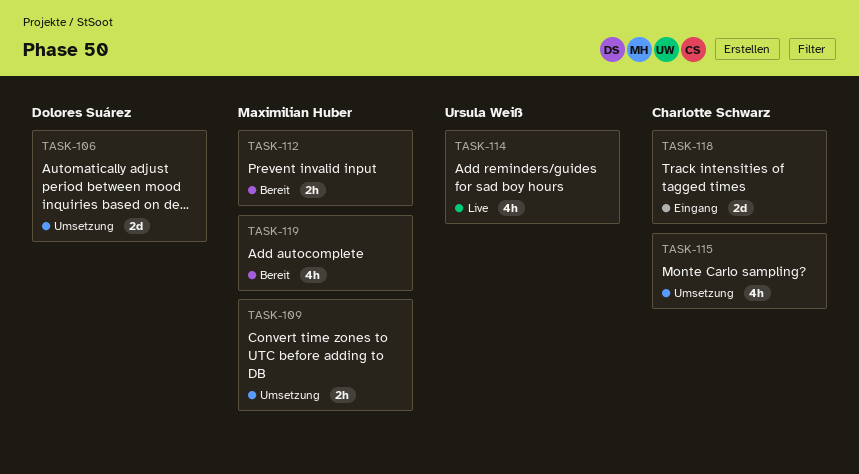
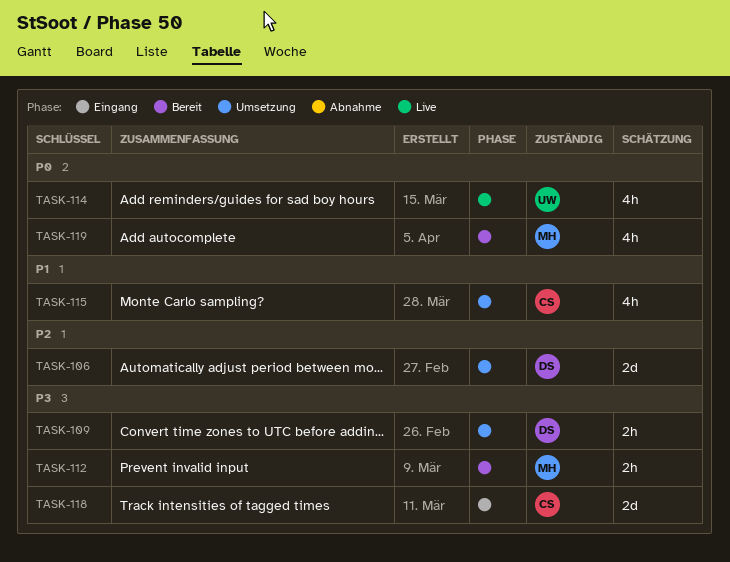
TASK-109, owner: Maximilian Huber -> Dolores Suárez

